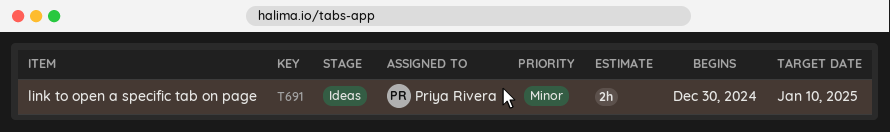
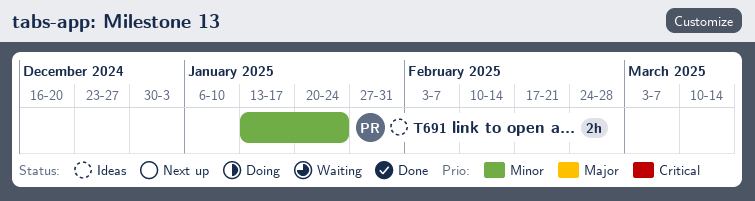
T691, start: Dec 30 -> Jan 13
T691, due: Jan 10 -> Jan 24

